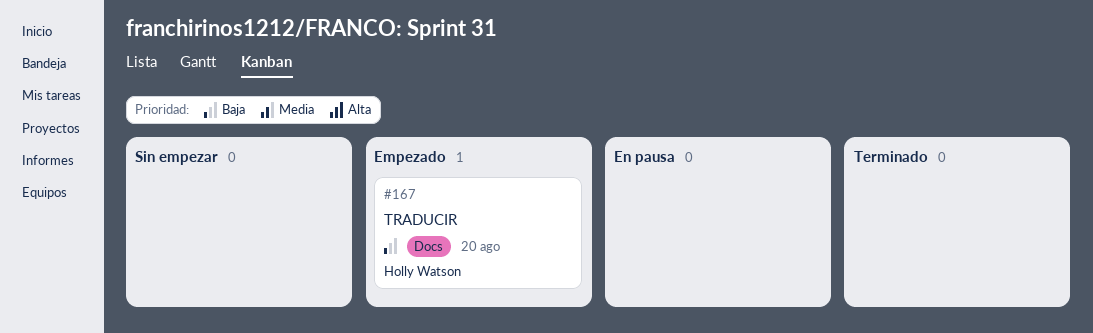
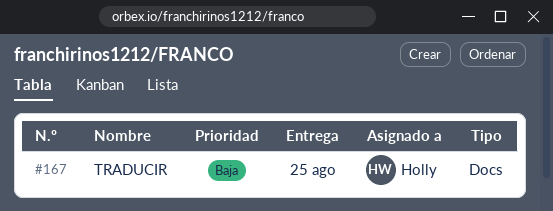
#167, due: Aug 20 -> Aug 25

